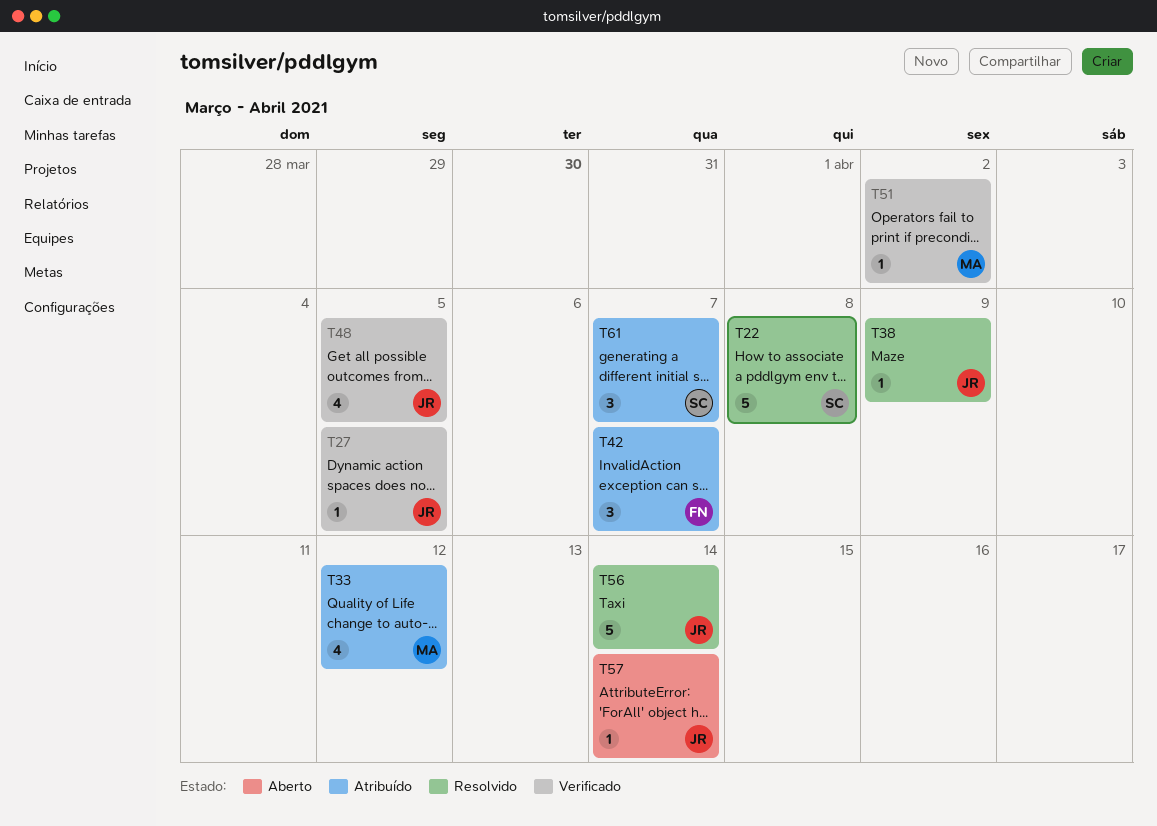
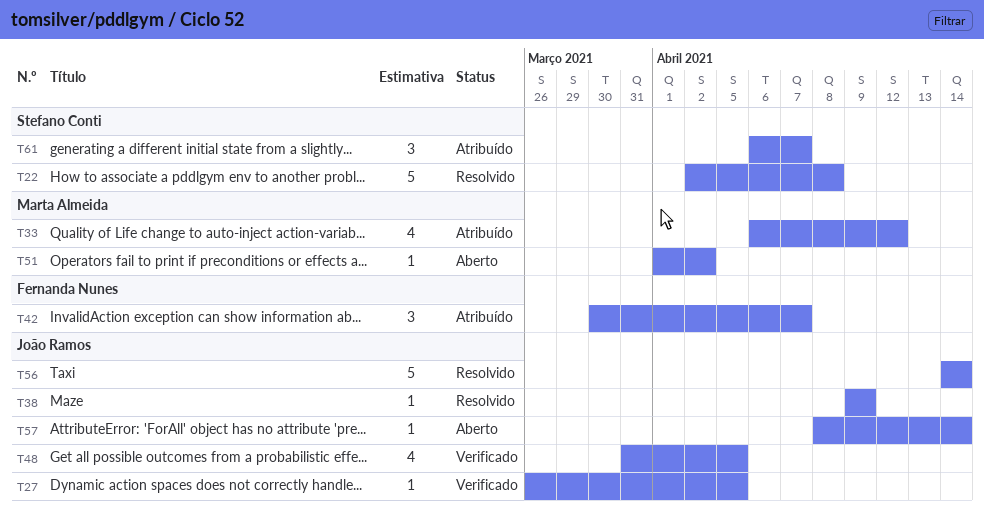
T51, status: Verificado -> Aberto

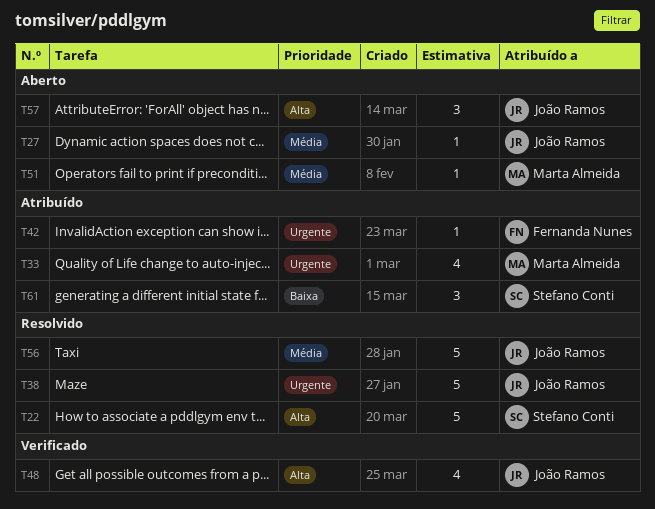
T27, status: Verificado -> Aberto
T38, estimate: 1 -> 5
T42, estimate: 3 -> 1
T57, estimate: 1 -> 3

